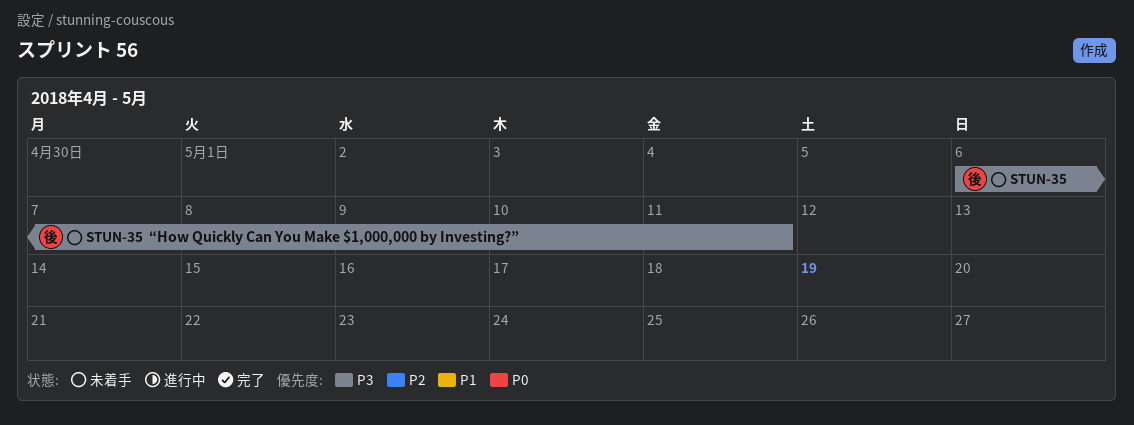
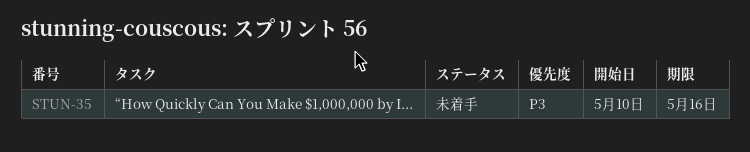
STUN-35, start: May 6 -> May 10
STUN-35, due: May 11 -> May 16

